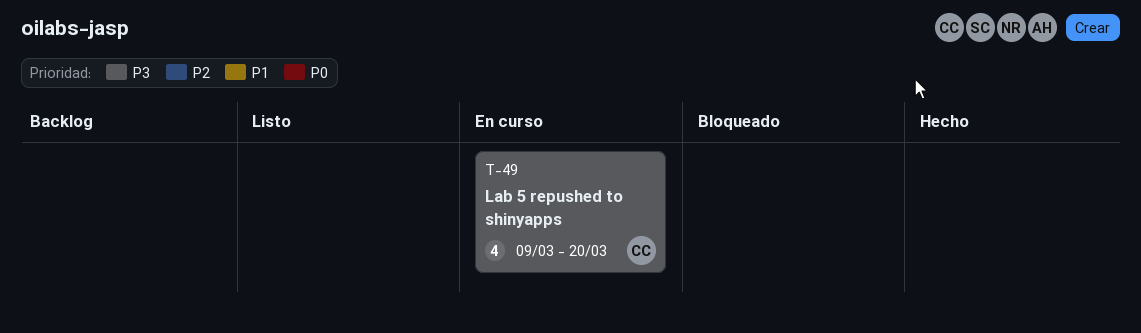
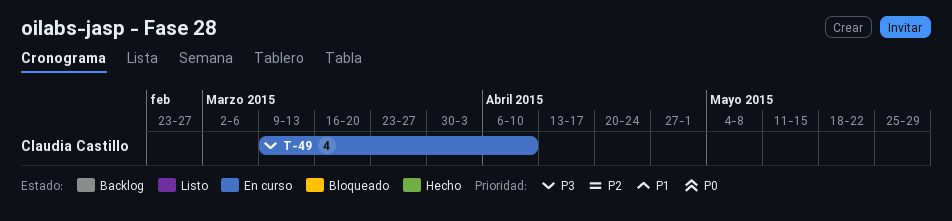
T-49, due: Mar 20 -> Apr 10

